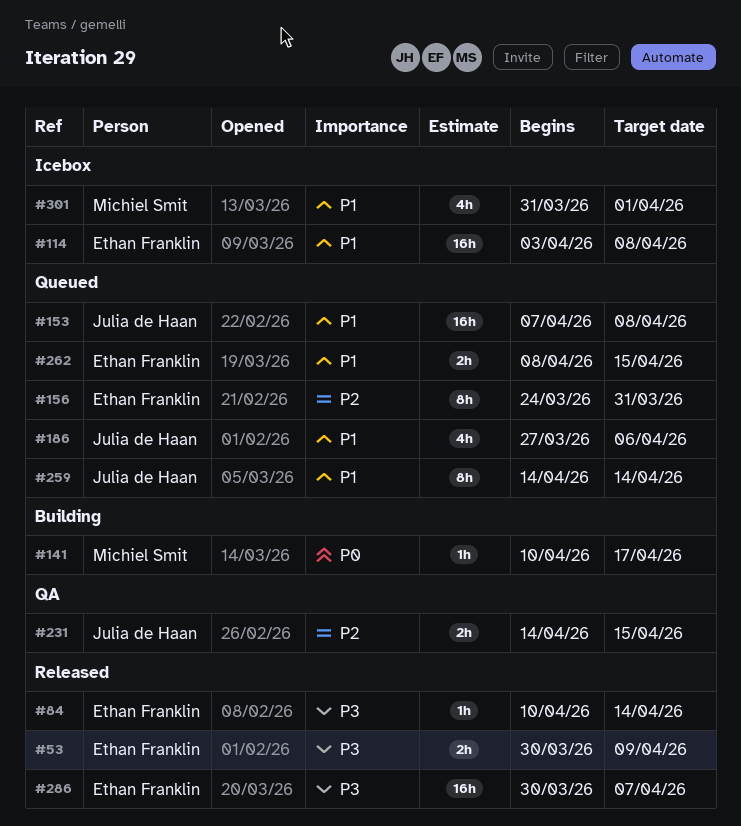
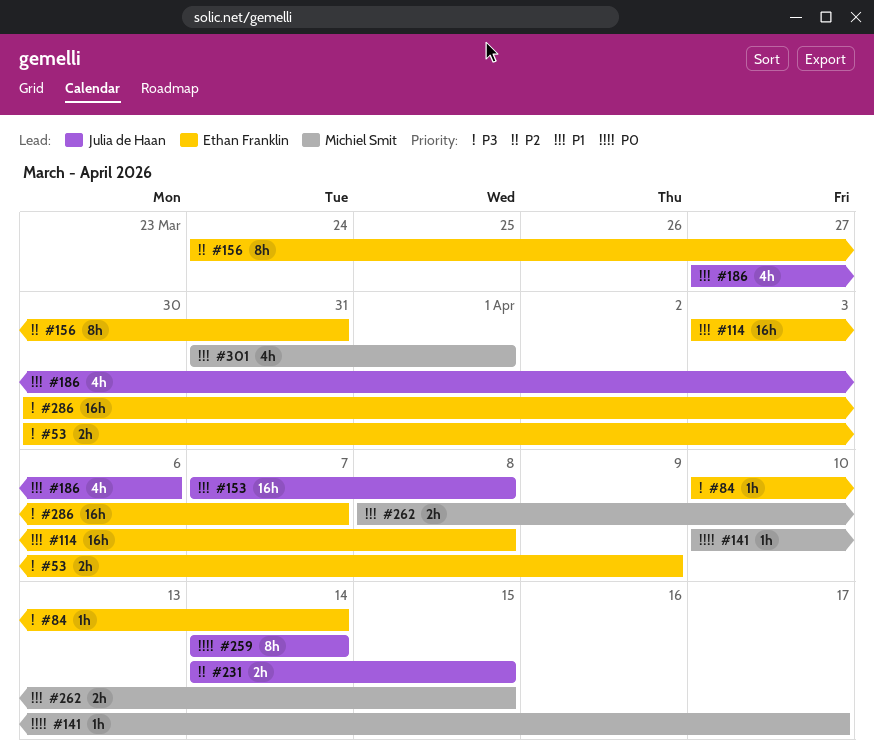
#259, priority: P1 -> P0
#262, owner: Ethan Franklin -> Michiel Smit

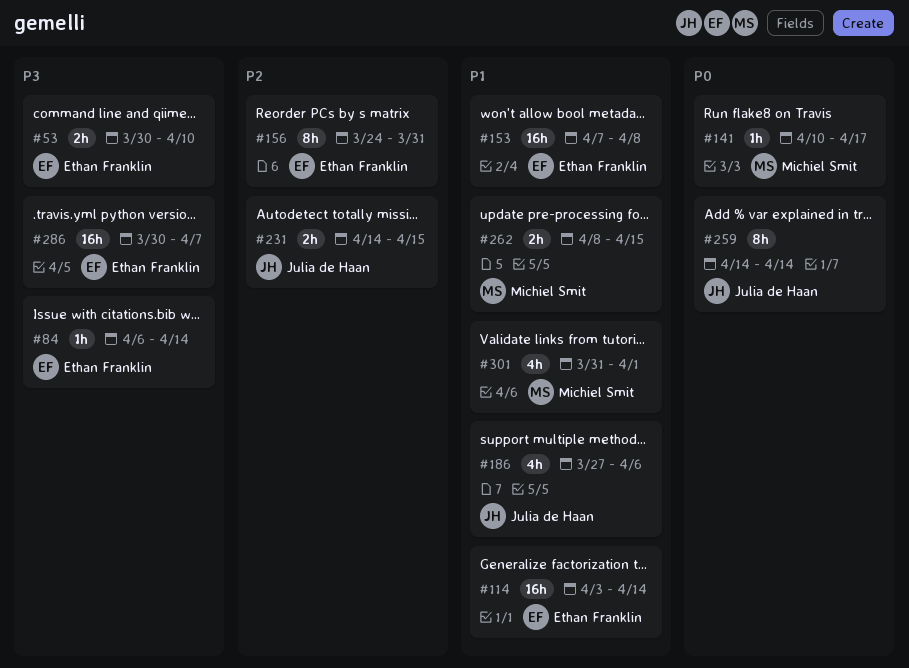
#53, due: Apr 9 -> Apr 10
#84, start: Apr 10 -> Apr 6
#114, due: Apr 8 -> Apr 14
#153, owner: Julia de Haan -> Ethan Franklin

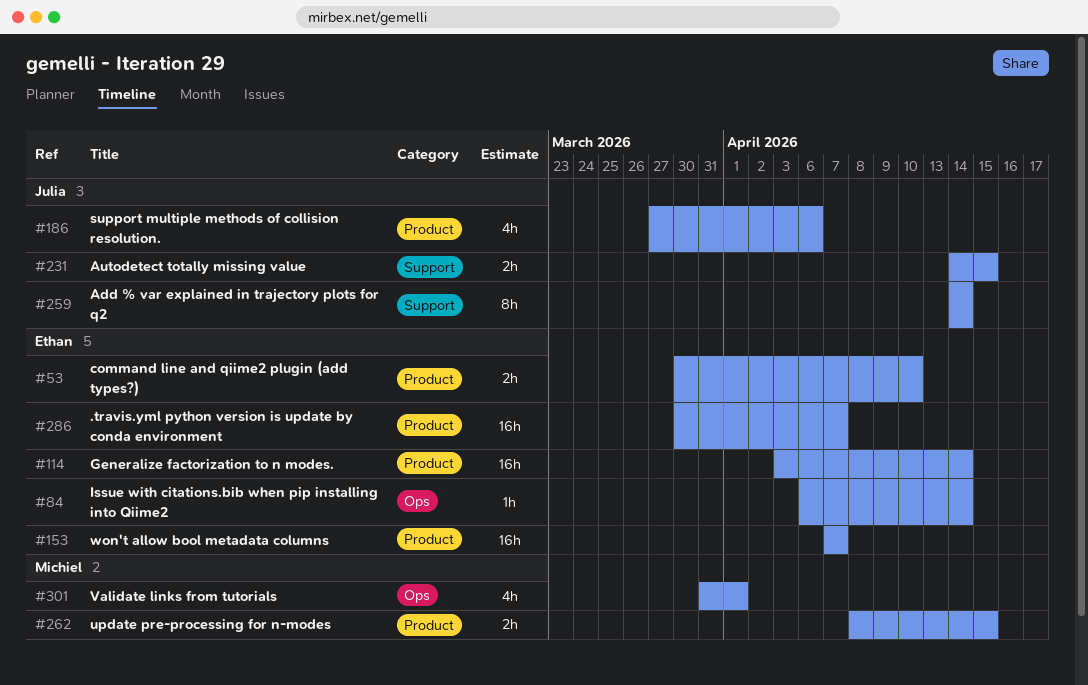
#141: present -> none
#153, due: Apr 8 -> Apr 7
#156: present -> none

